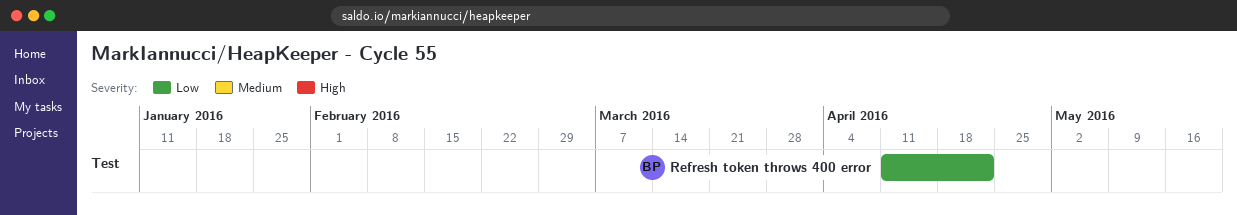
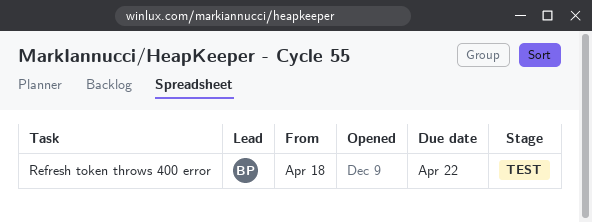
Refresh token throws 400 error, start: Apr 11 -> Apr 18

